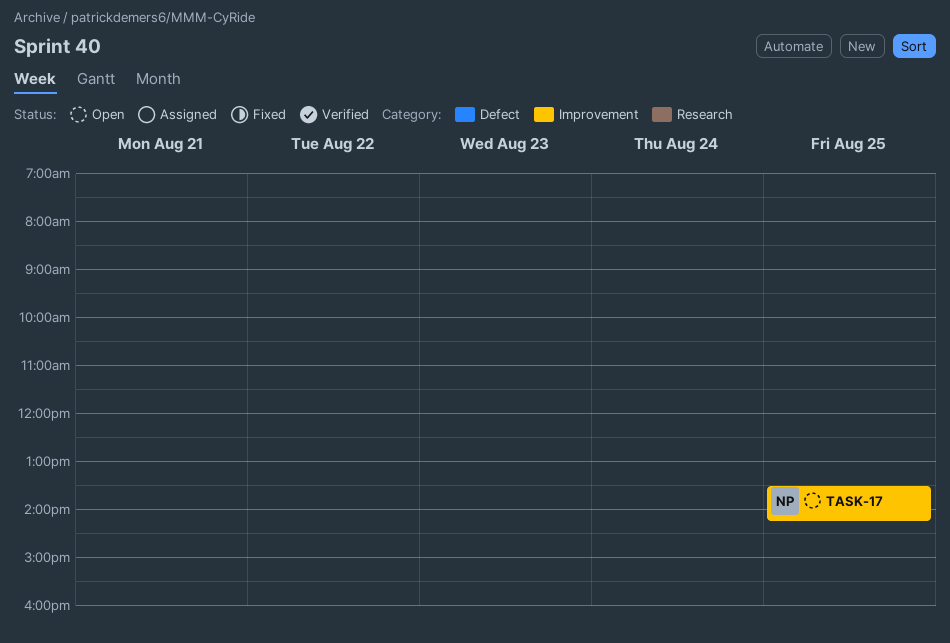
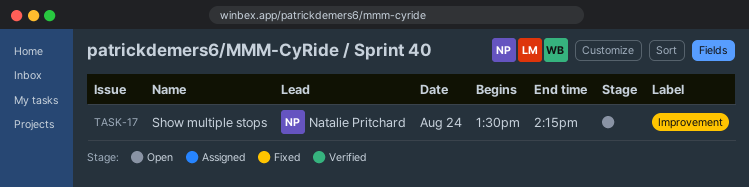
TASK-17, day: Aug 25 -> Aug 24

